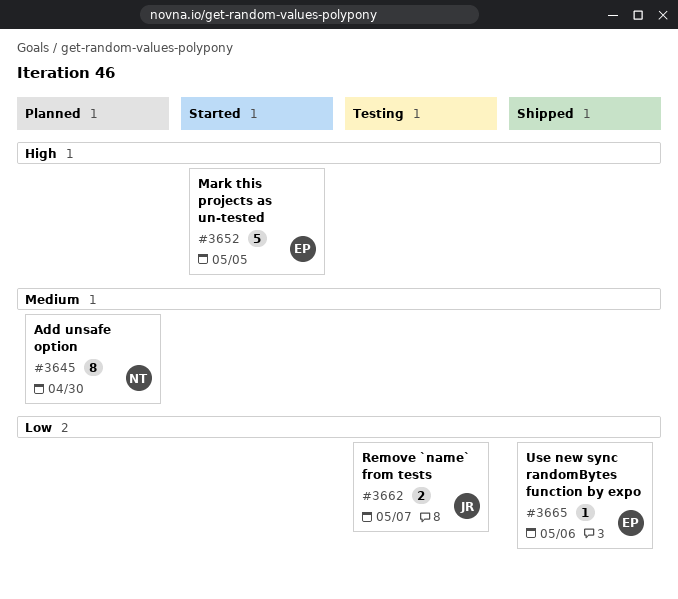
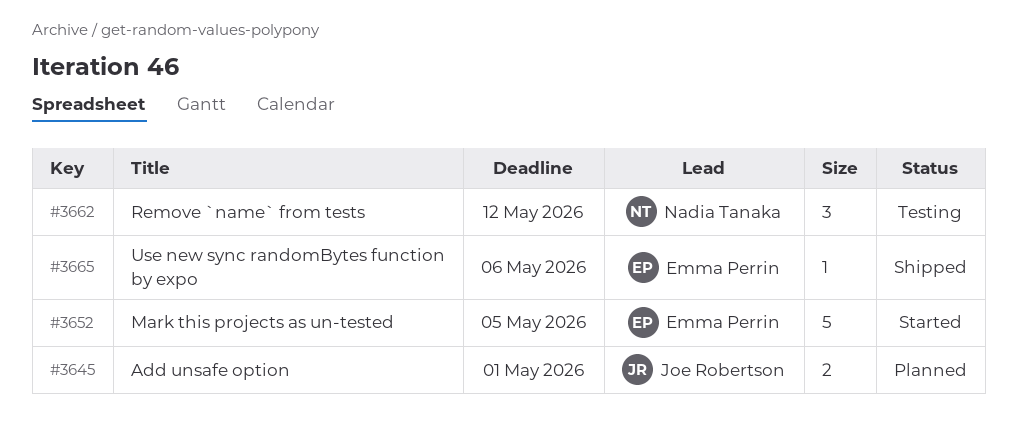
#3645, owner: Nadia Tanaka -> Joe Robertson
#3645, estimate: 8 -> 2
#3645, due: Apr 30 -> May 1
#3662, owner: Joe Robertson -> Nadia Tanaka
#3662, estimate: 2 -> 3
#3662, due: May 7 -> May 12

